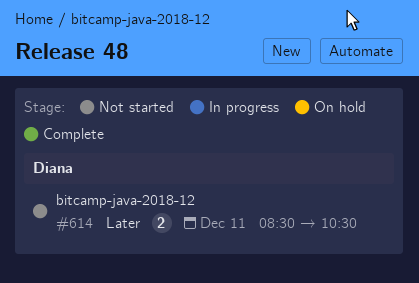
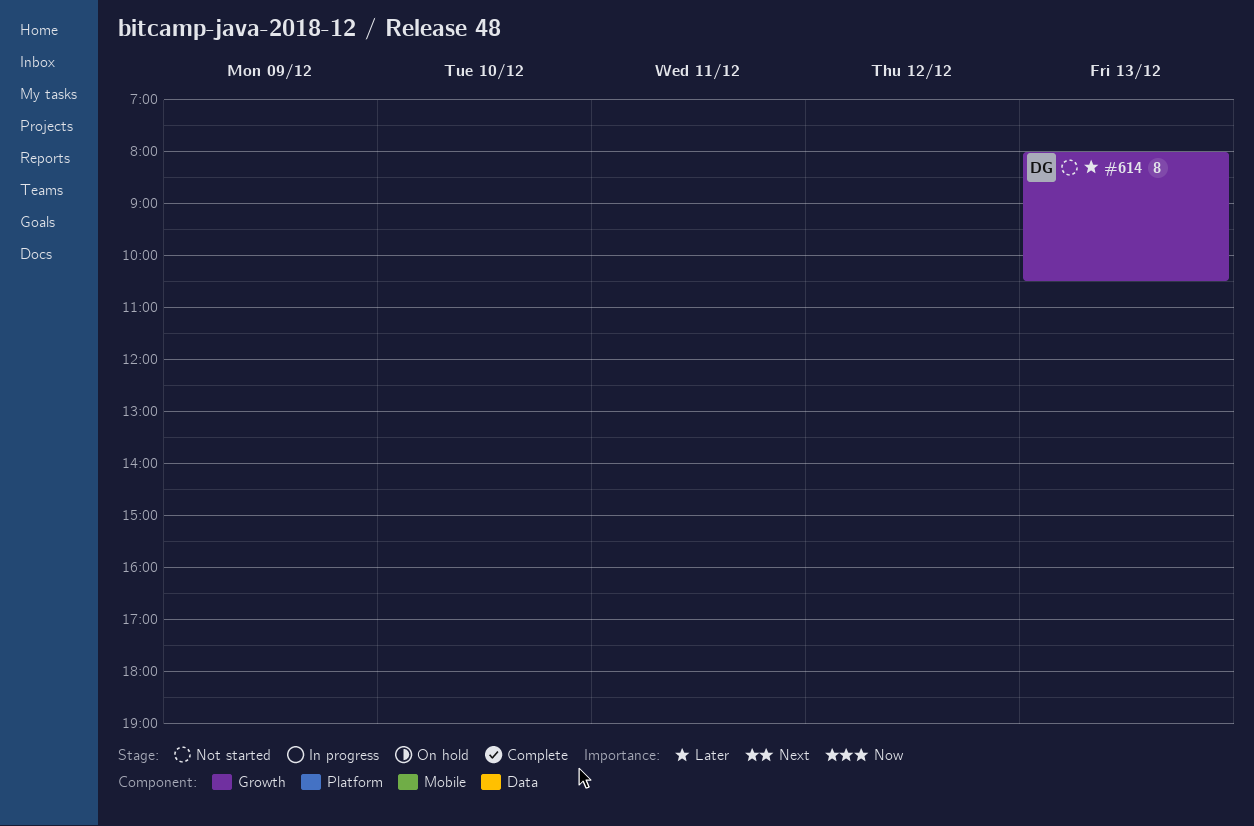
#614, estimate: 2 -> 8
#614, day: Dec 11 -> Dec 13
#614, begins: 08:30 -> 08:00

